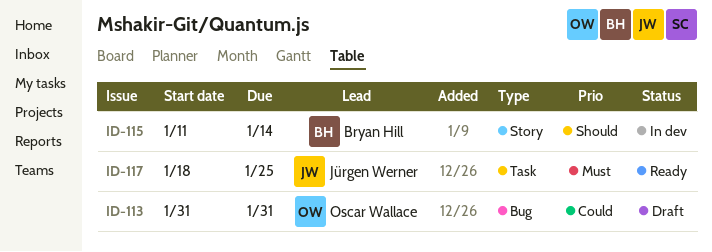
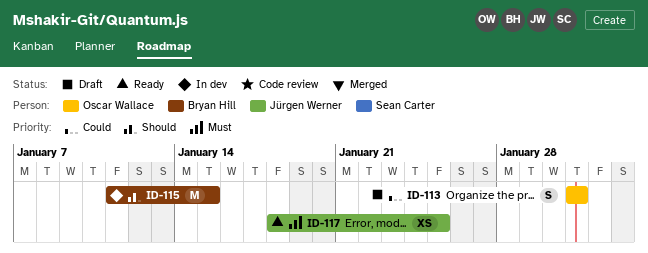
ID-115, due: Jan 14 -> Jan 15

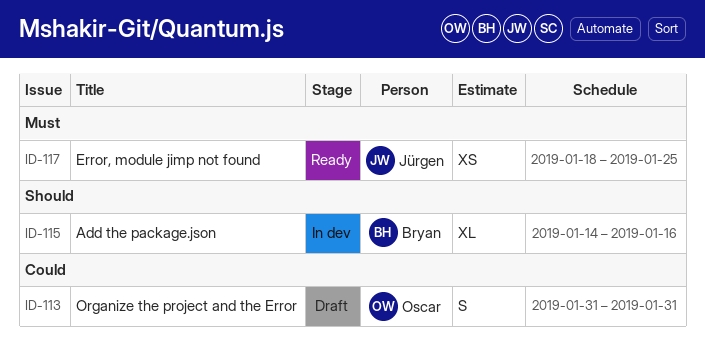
ID-115, estimate: M -> XL
ID-115, start: Jan 11 -> Jan 14
ID-115, due: Jan 15 -> Jan 16

